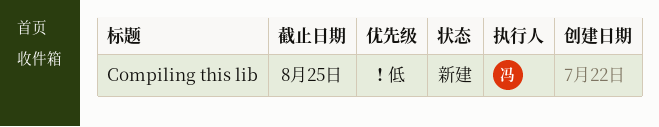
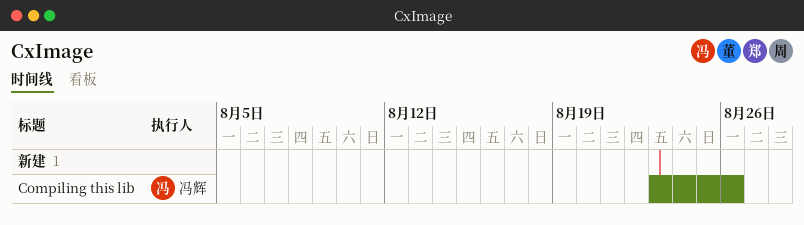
Compiling this lib, due: Aug 25 -> Aug 26

